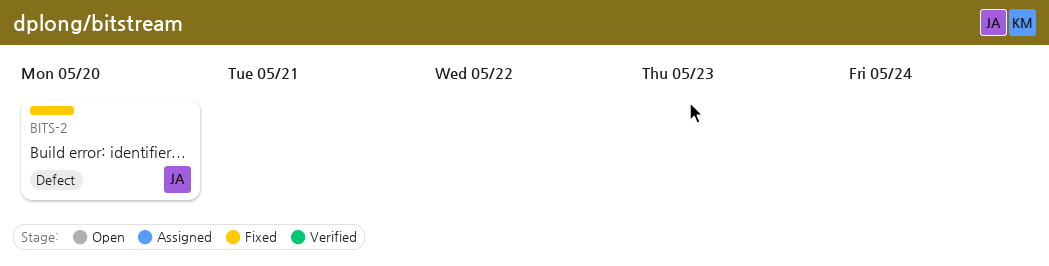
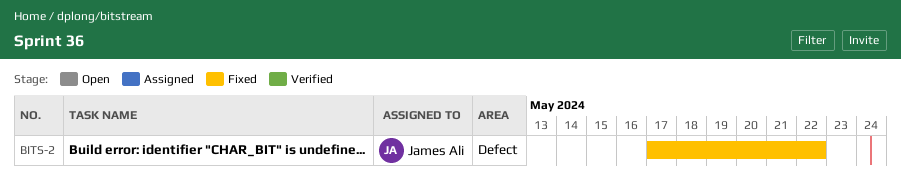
BITS-2, due: May 20 -> May 22

